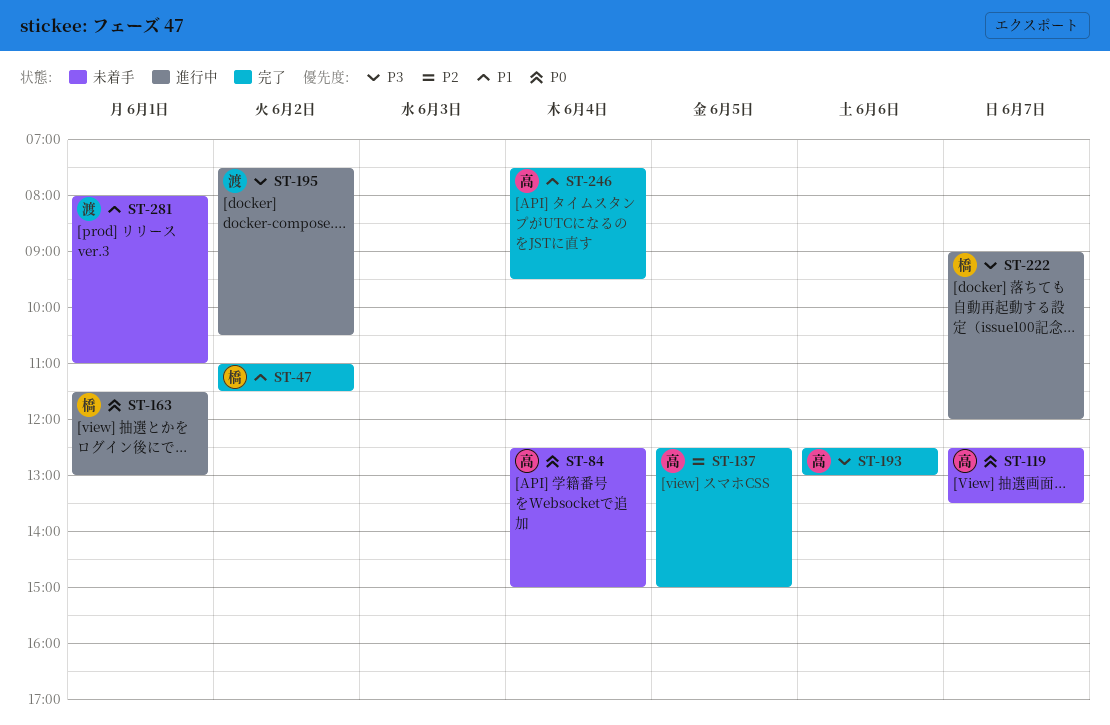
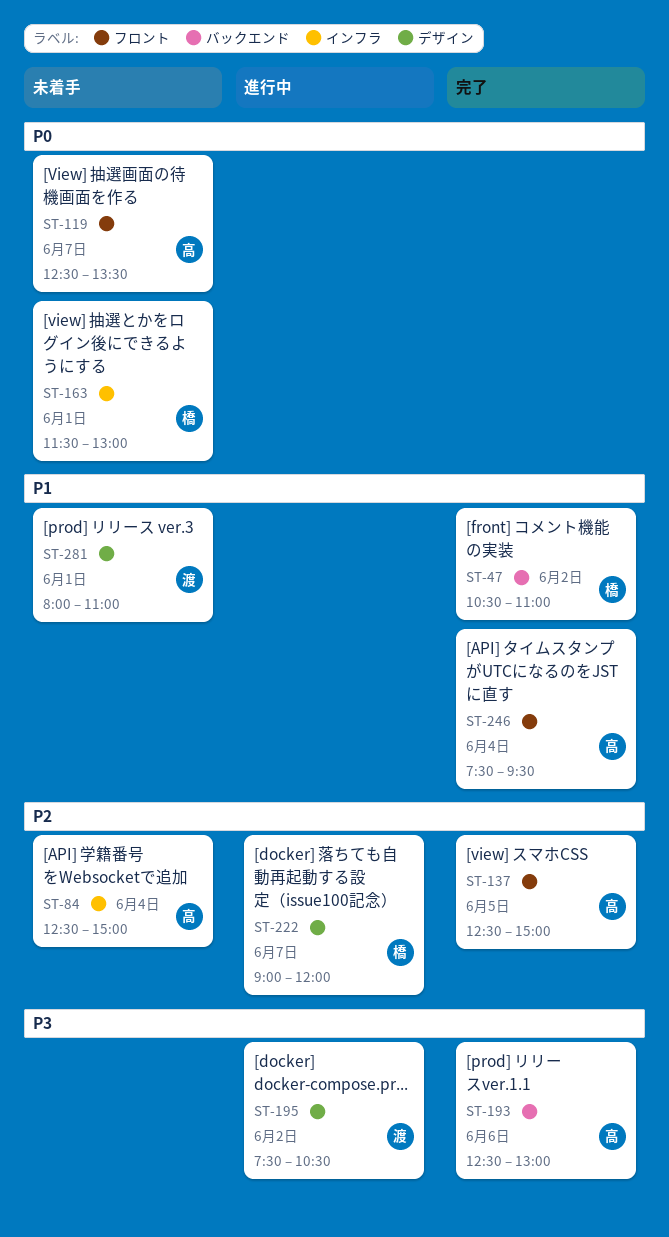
ST-47, begins: 11:00 -> 10:30
ST-47, ends: 11:30 -> 11:00
ST-84, priority: P0 -> P2
ST-163, status: 進行中 -> 未着手
ST-222, priority: P3 -> P2

